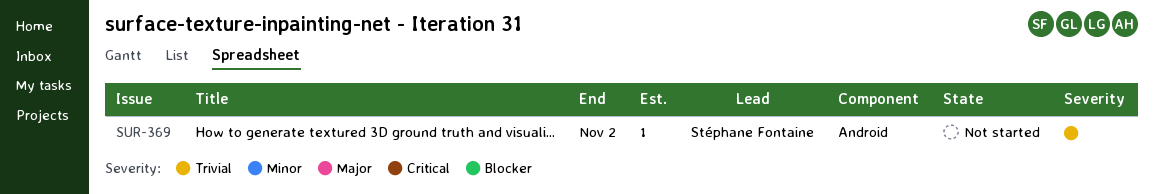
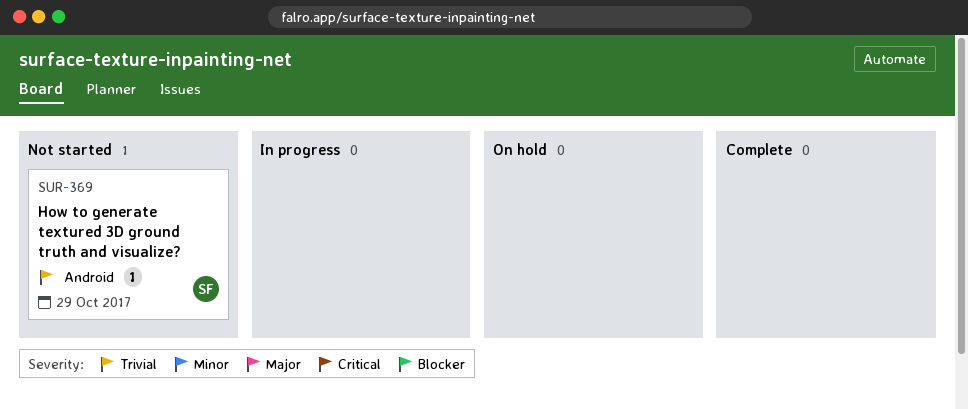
SUR-369, due: Nov 2 -> Oct 29

